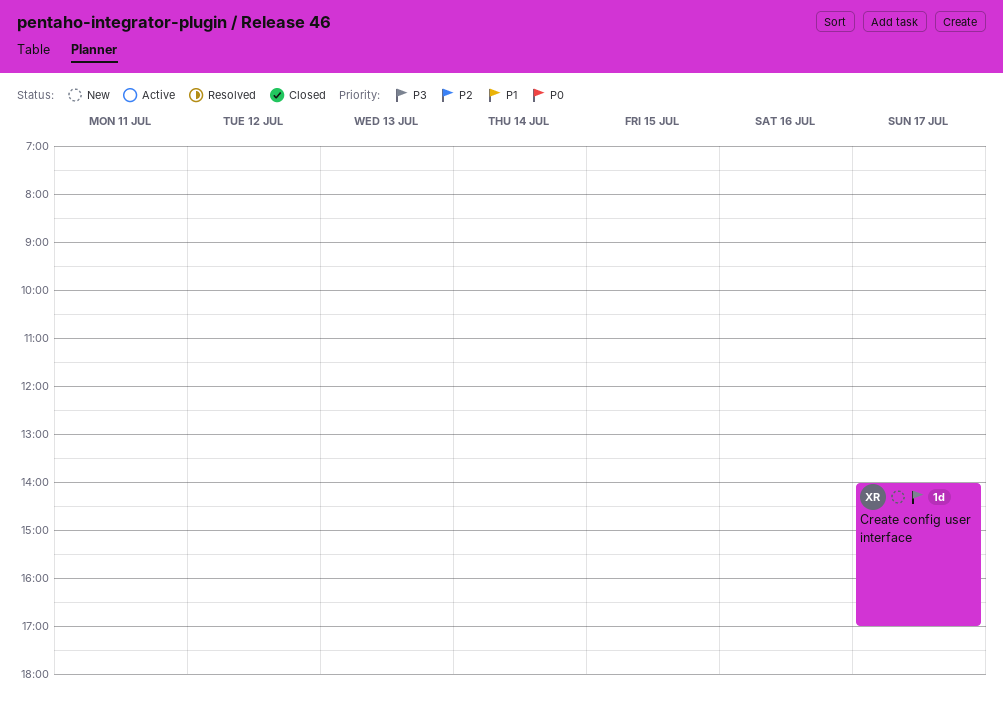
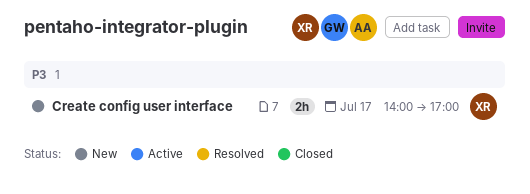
Create config user interface, estimate: 1d -> 2h

